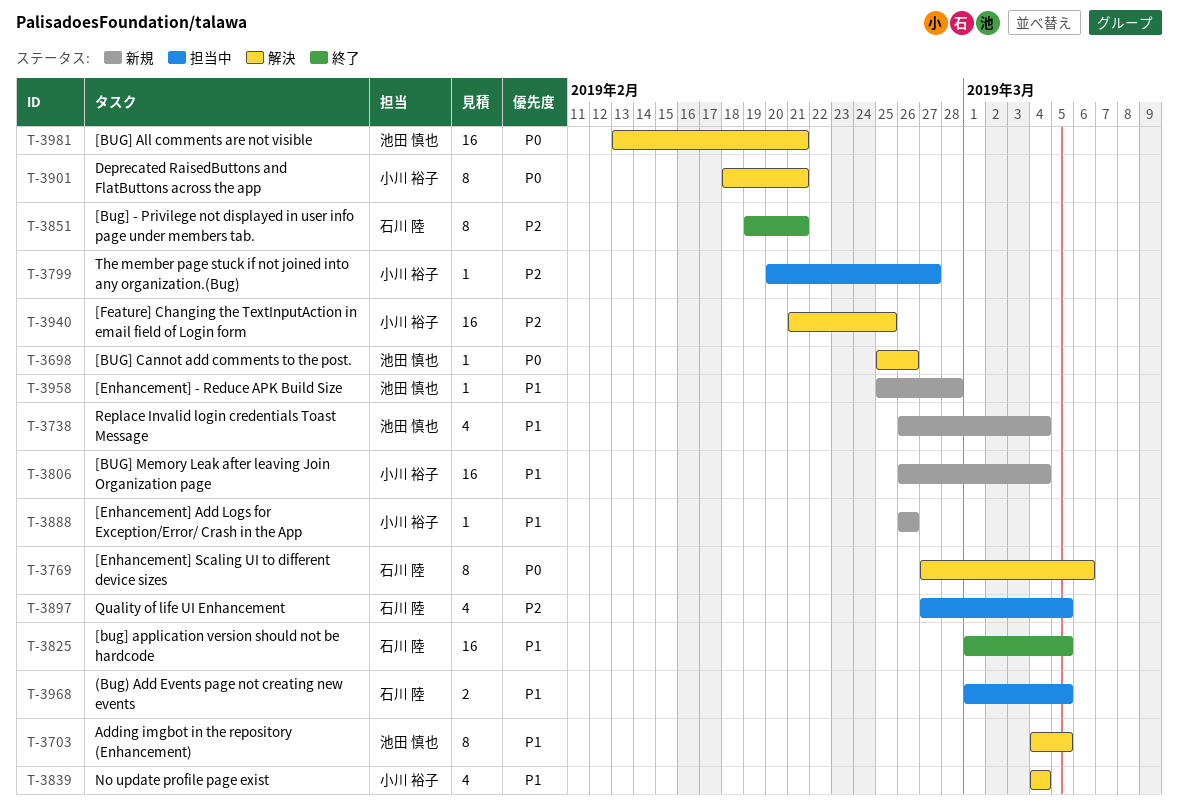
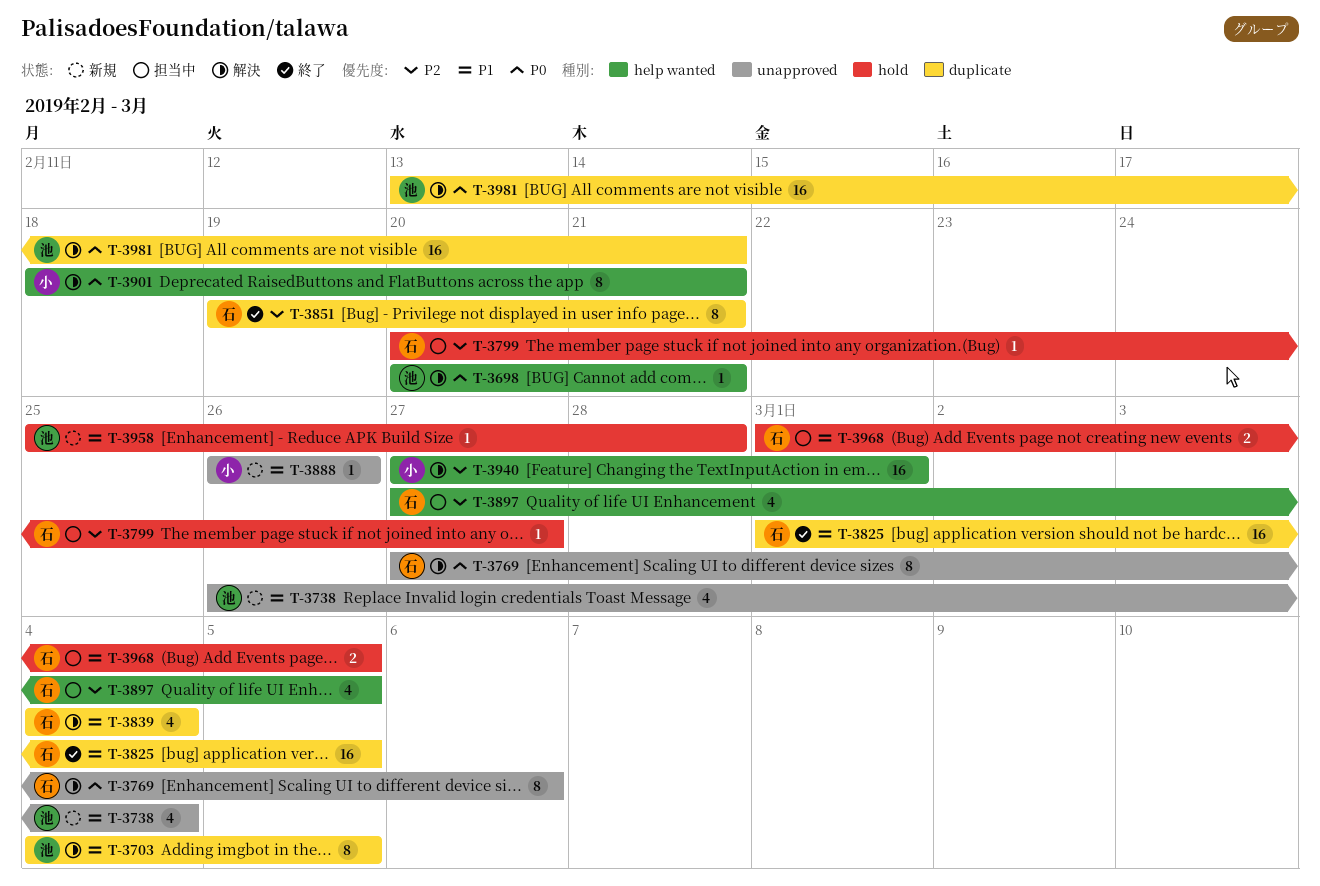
T-3698, start: Feb 25 -> Feb 20
T-3698, due: Feb 26 -> Feb 21
T-3799, owner: 小川 裕子 -> 石川 陸
T-3806: present -> none
T-3839, owner: 小川 裕子 -> 石川 陸
T-3940, start: Feb 21 -> Feb 27
T-3940, due: Feb 25 -> Mar 1

